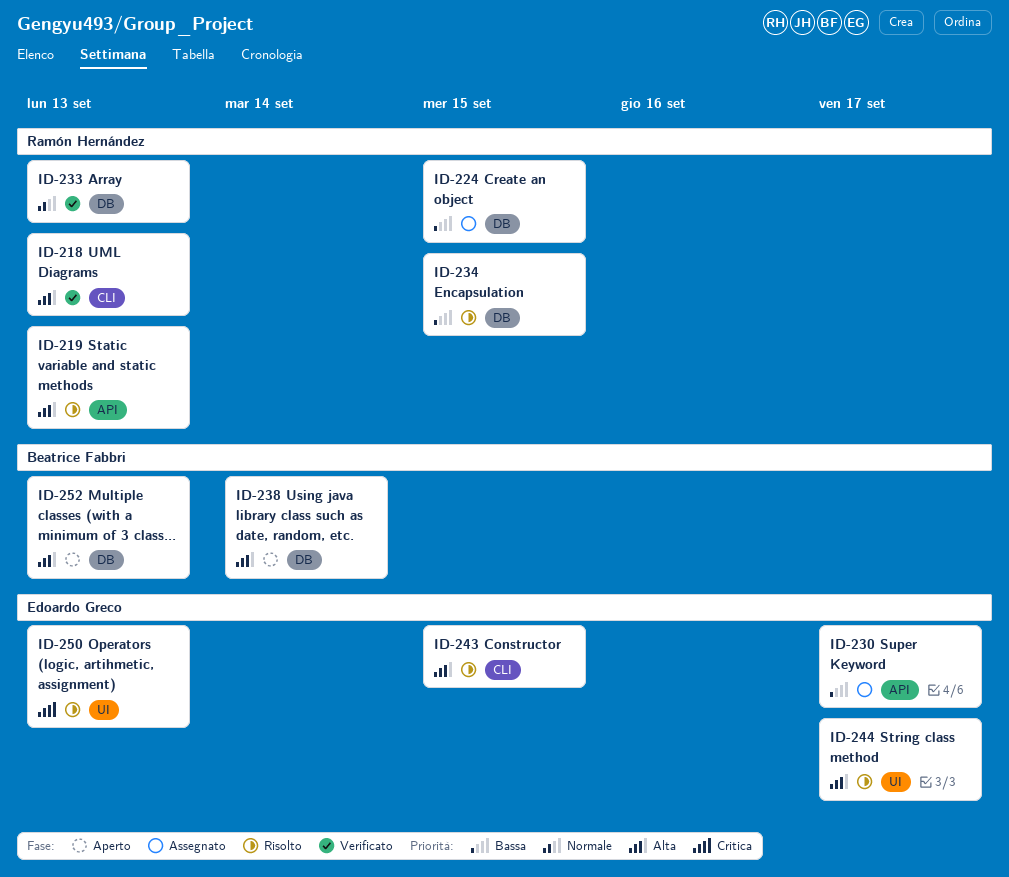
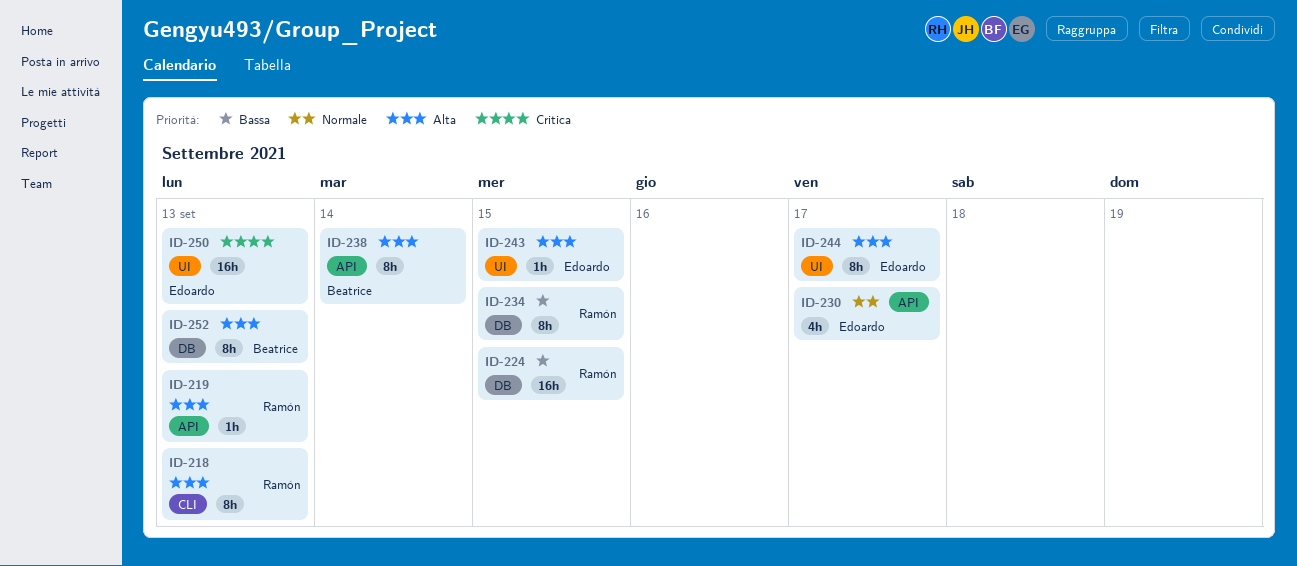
ID-230, priority: Bassa -> Normale
ID-233: present -> none
ID-238, label: DB -> API
ID-243, label: CLI -> UI

